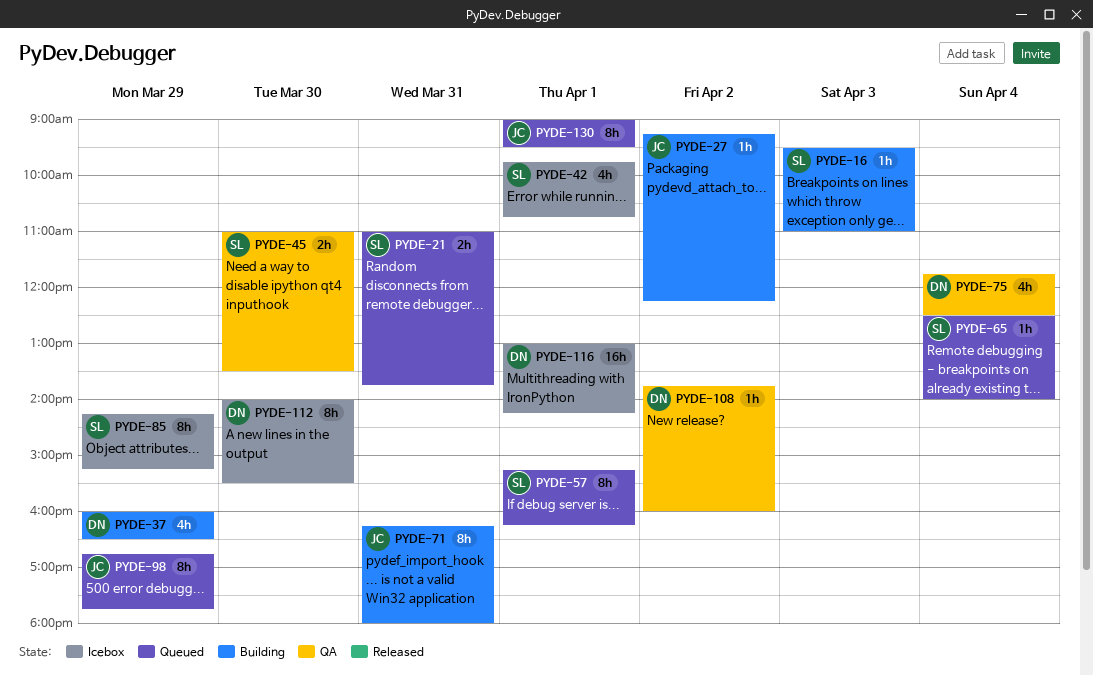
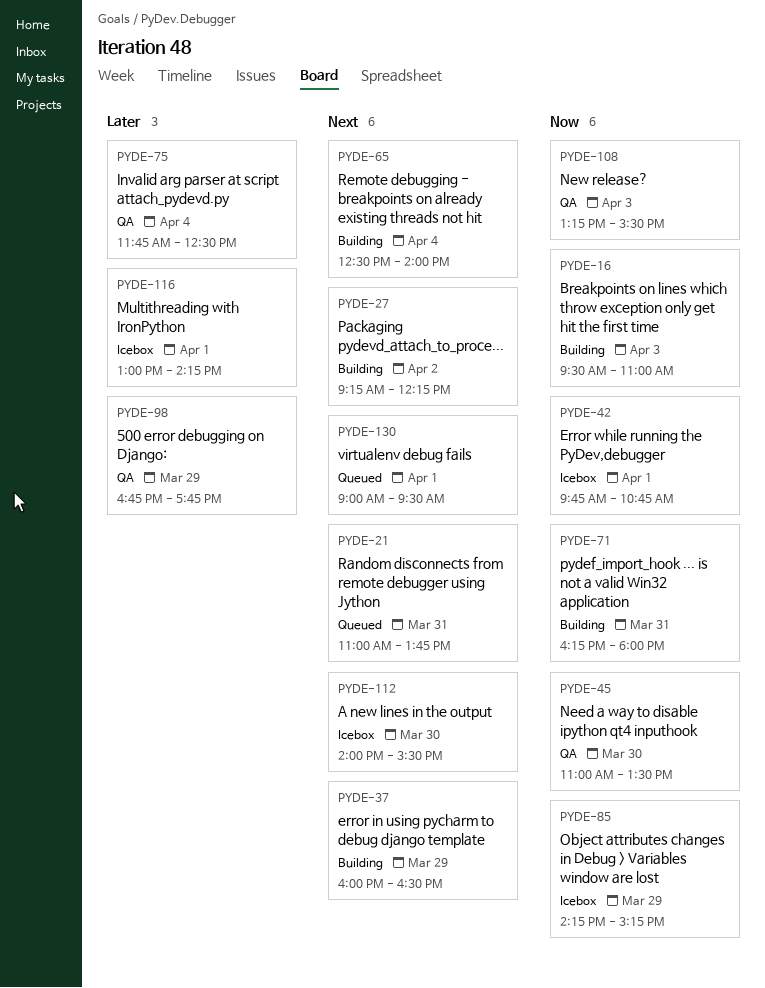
PYDE-57: present -> none
PYDE-65, status: Queued -> Building
PYDE-98, status: Queued -> QA
PYDE-108, day: Apr 2 -> Apr 3
PYDE-108, begins: 13:45 -> 13:15
PYDE-108, ends: 16:00 -> 15:30

